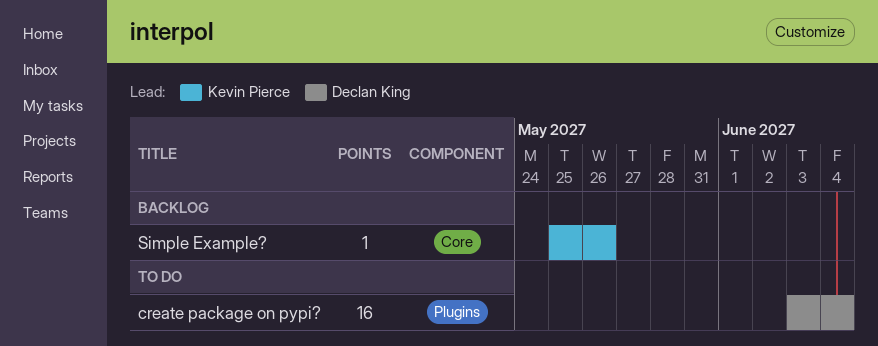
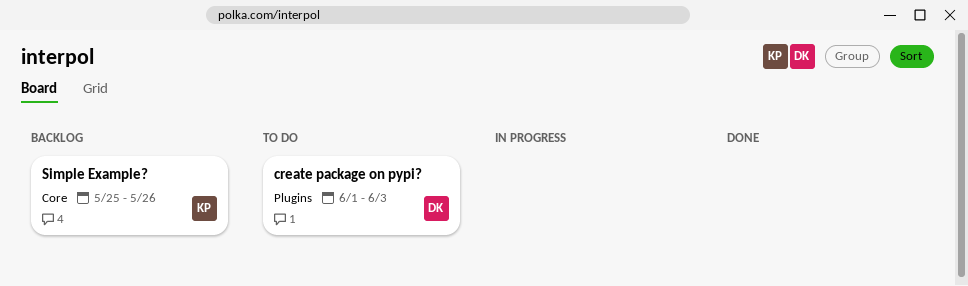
create package on pypi?, start: Jun 3 -> Jun 1
create package on pypi?, due: Jun 4 -> Jun 3

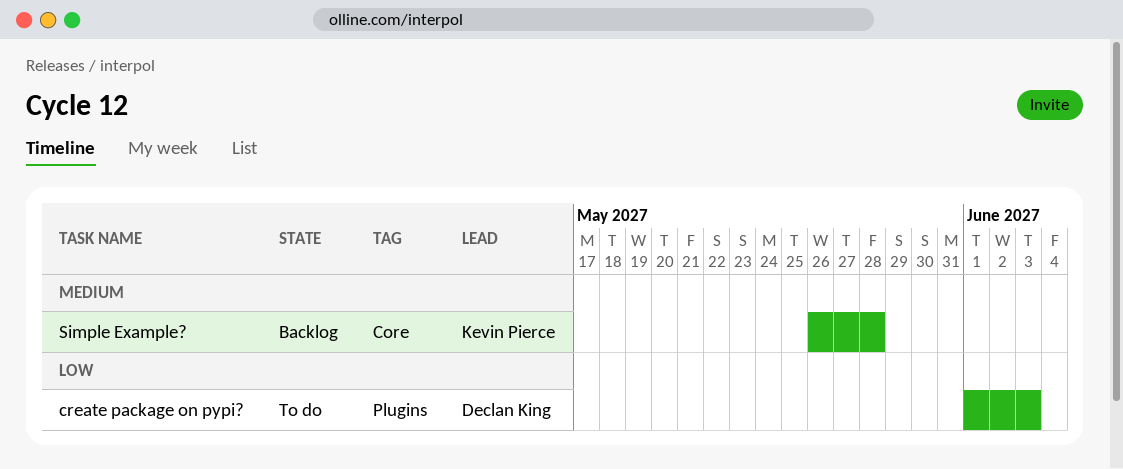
Simple Example?, start: May 25 -> May 26
Simple Example?, due: May 26 -> May 28

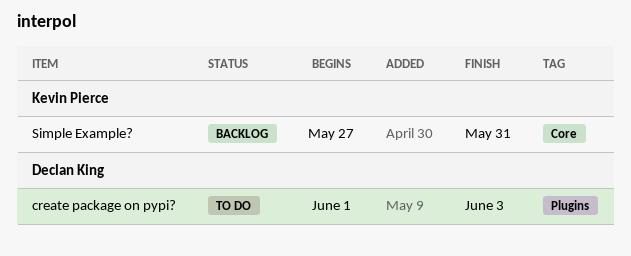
Simple Example?, start: May 26 -> May 27
Simple Example?, due: May 28 -> May 31

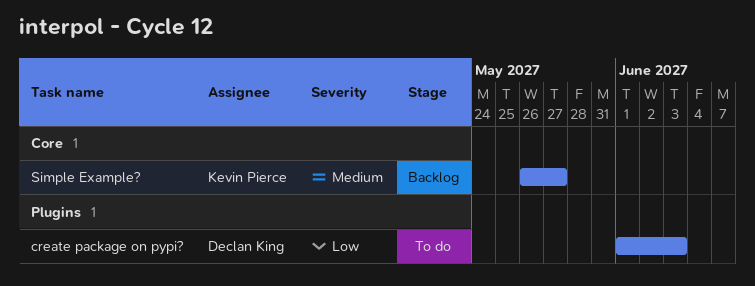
Simple Example?, start: May 27 -> May 26
Simple Example?, due: May 31 -> May 27

